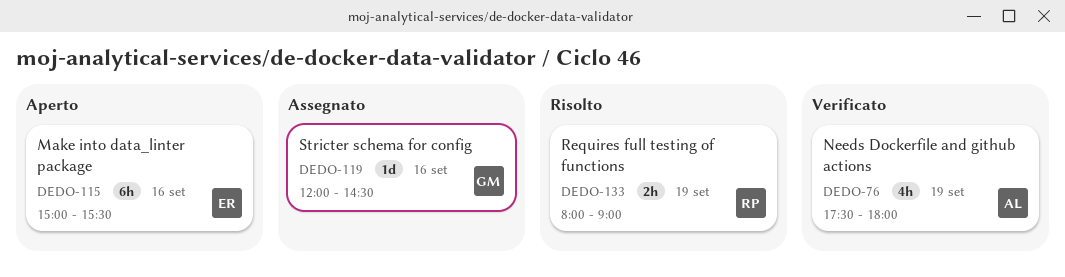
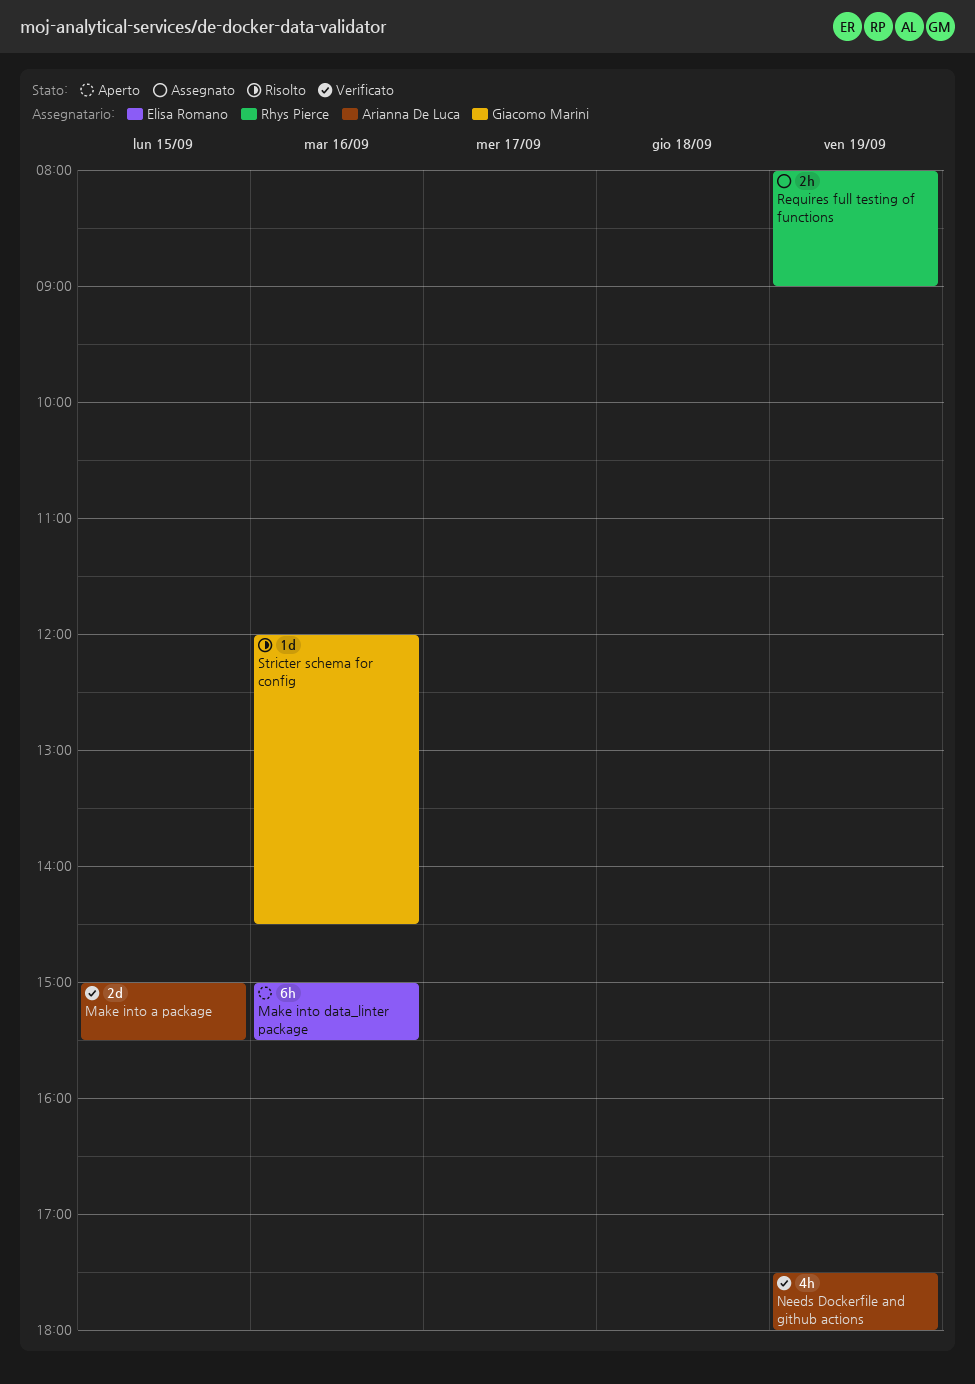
Make into a package: none -> present
Requires full testing of functions, status: Risolto -> Assegnato
Stricter schema for config, status: Assegnato -> Risolto

